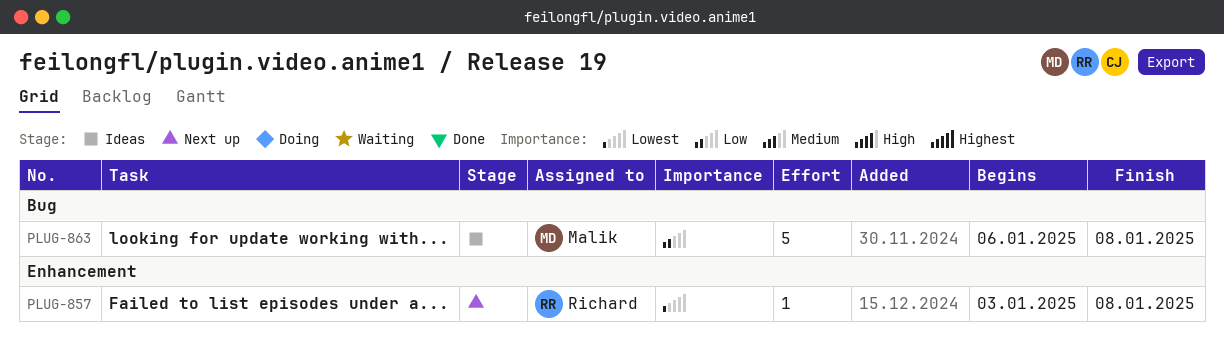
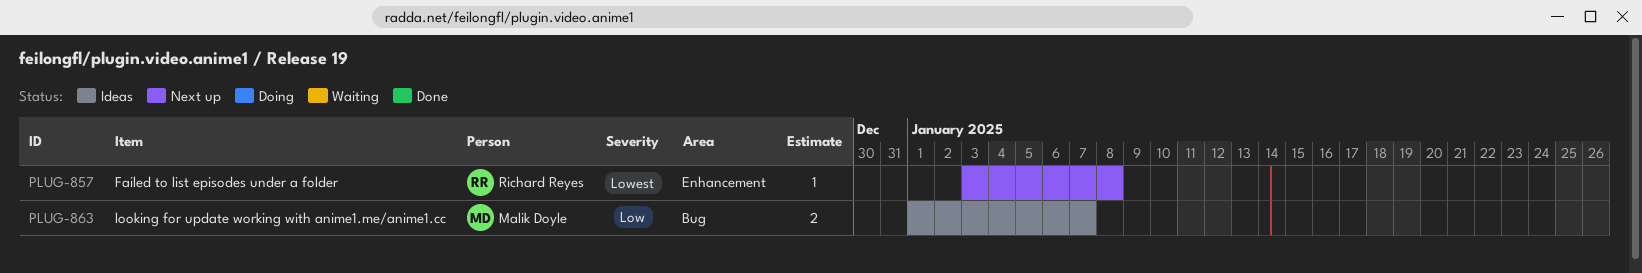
PLUG-863, estimate: 5 -> 2
PLUG-863, start: Jan 6 -> Jan 1
PLUG-863, due: Jan 8 -> Jan 7

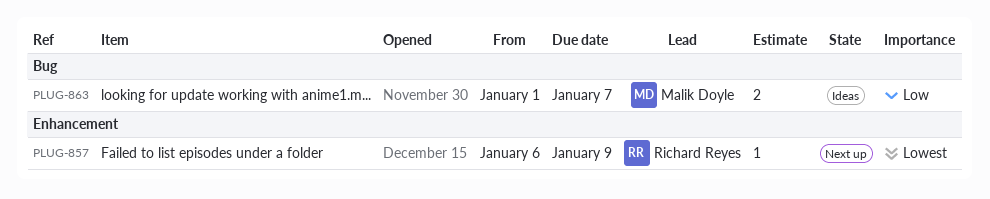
PLUG-857, start: Jan 3 -> Jan 6
PLUG-857, due: Jan 8 -> Jan 9

